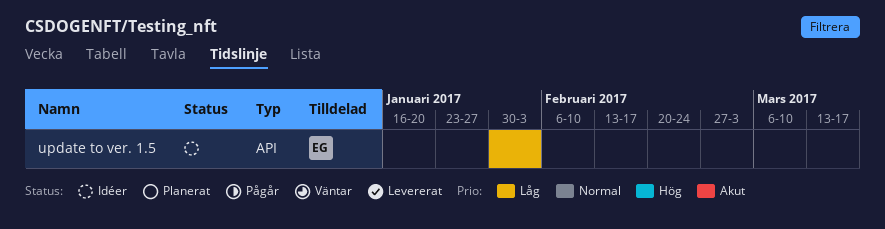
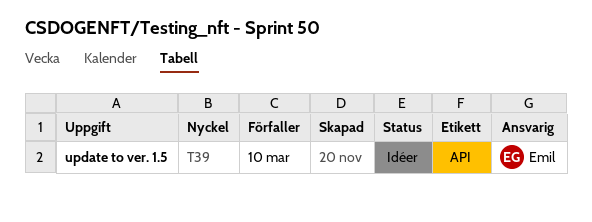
update to ver. 1.5, due: Feb 3 -> Mar 10

